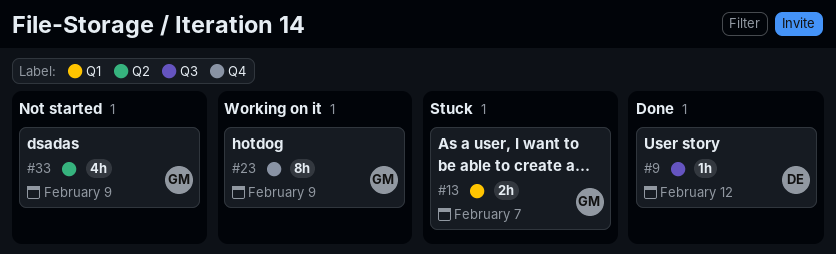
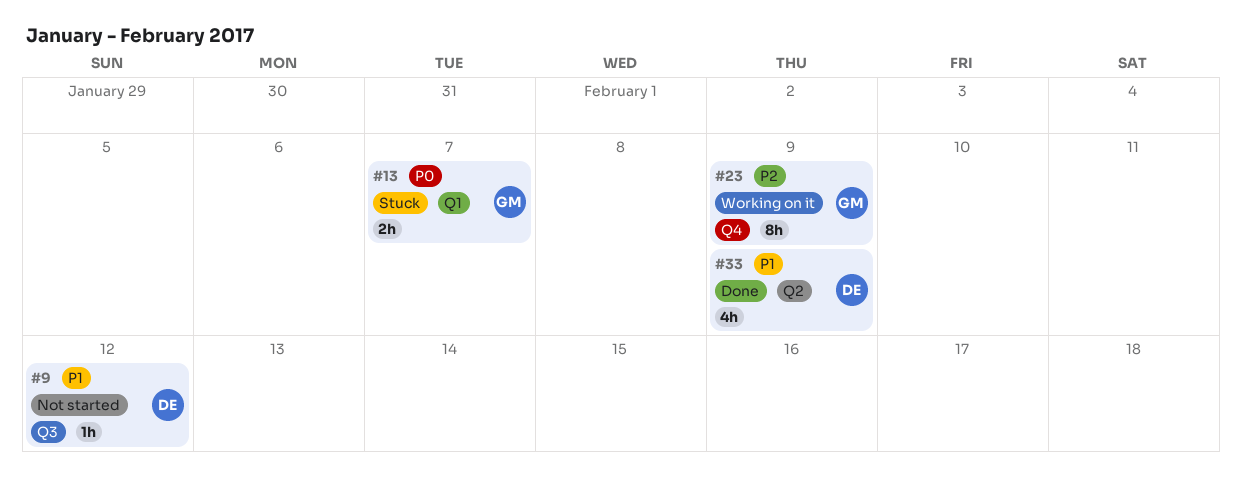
#9, status: Done -> Not started
#33, status: Not started -> Done
#33, owner: GM -> DE

